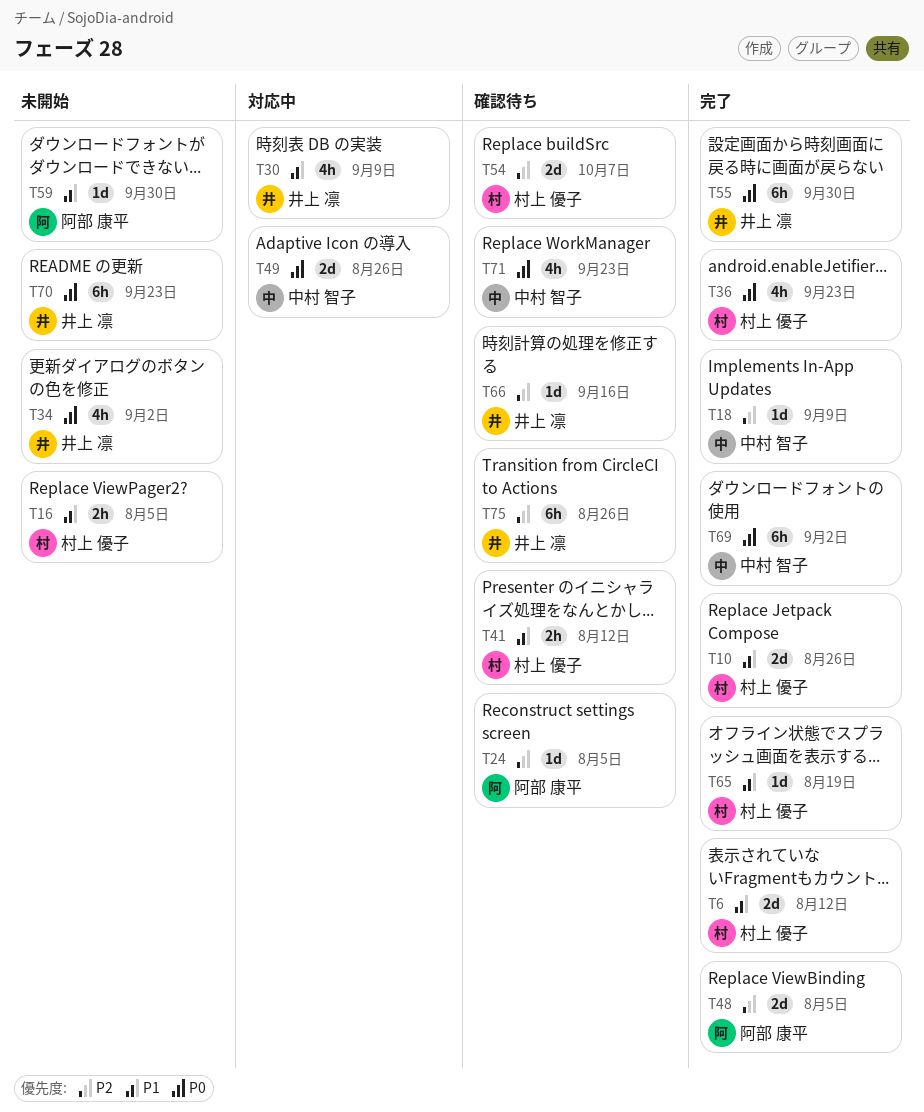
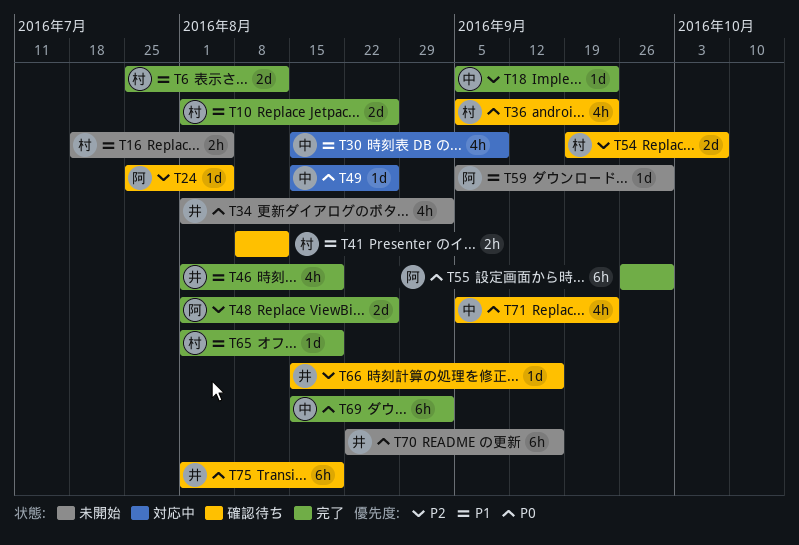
T18, due: Sep 9 -> Sep 23
T30, owner: 井上 凛 -> 中村 智子
T36, status: 完了 -> 確認待ち
T46: none -> present
T48, due: Aug 5 -> Aug 26
T49, estimate: 2d -> 1d
T55, owner: 井上 凛 -> 阿部 康平
T70, due: Sep 23 -> Sep 16
T75, priority: P2 -> P0
T75, due: Aug 26 -> Aug 19

